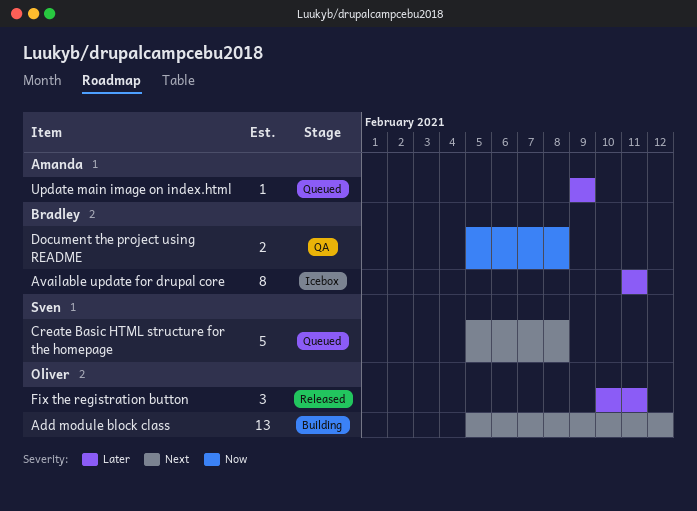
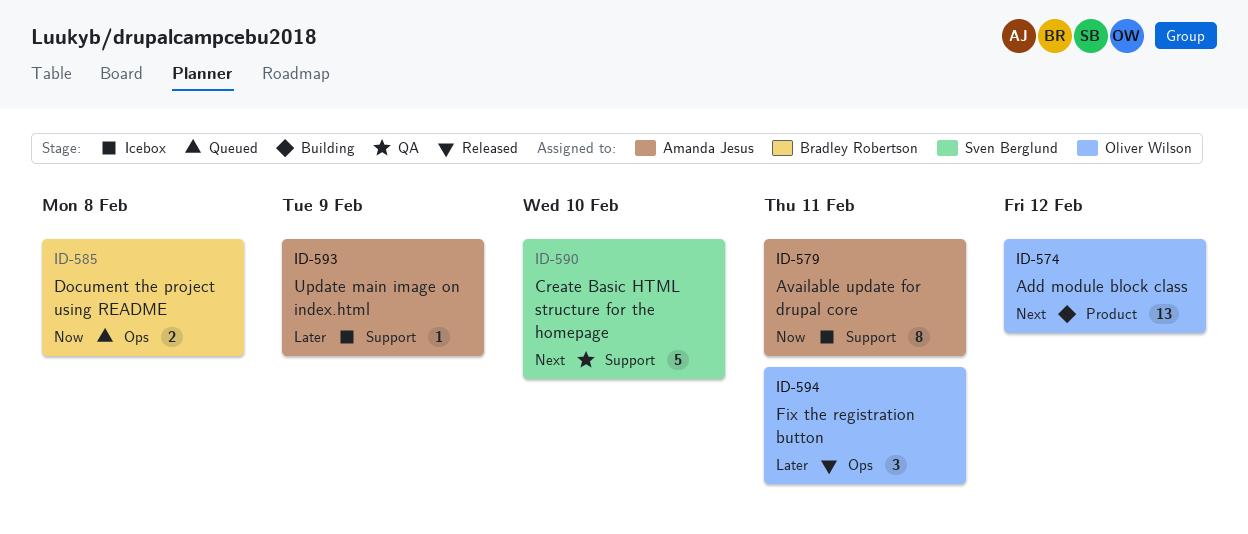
Available update for drupal core, owner: Bradley Robertson -> Amanda Jesus
Available update for drupal core, priority: Later -> Now
Create Basic HTML structure for the homepage, status: Queued -> QA
Create Basic HTML structure for the homepage, due: Feb 8 -> Feb 10
Document the project using README, status: QA -> Queued
Update main image on index.html, status: Queued -> Icebox

